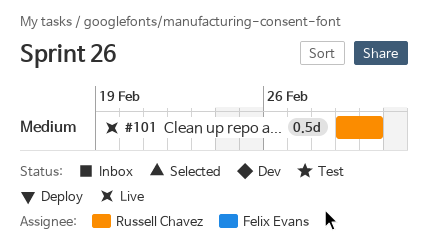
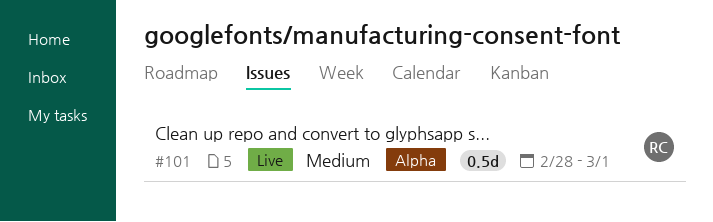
#101, start: Mar 1 -> Feb 28
#101, due: Mar 2 -> Mar 1

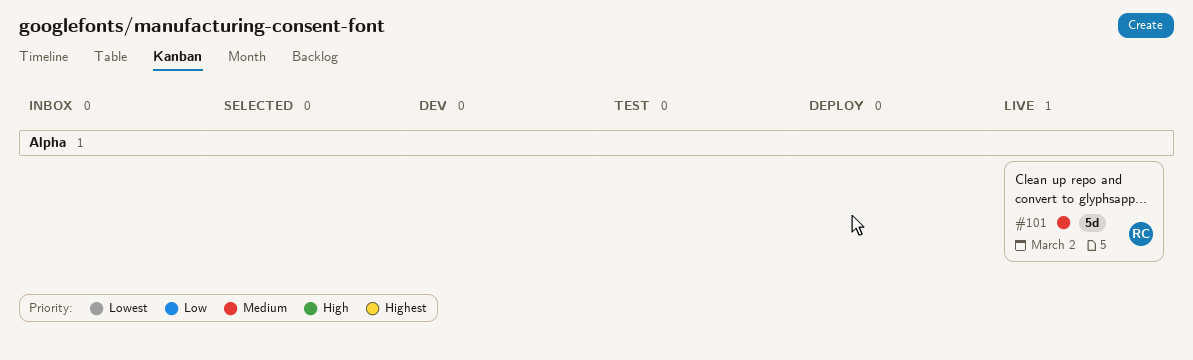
#101, estimate: 0.5d -> 5d
#101, due: Mar 1 -> Mar 2

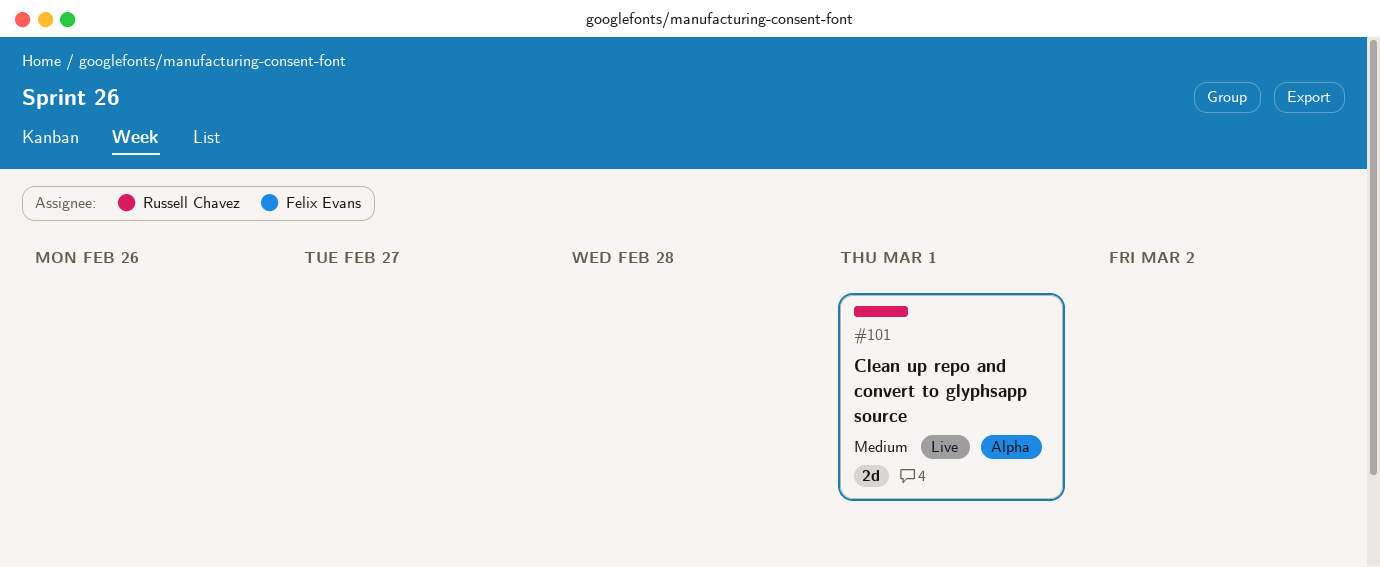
#101, estimate: 5d -> 2d
#101, due: Mar 2 -> Mar 1

